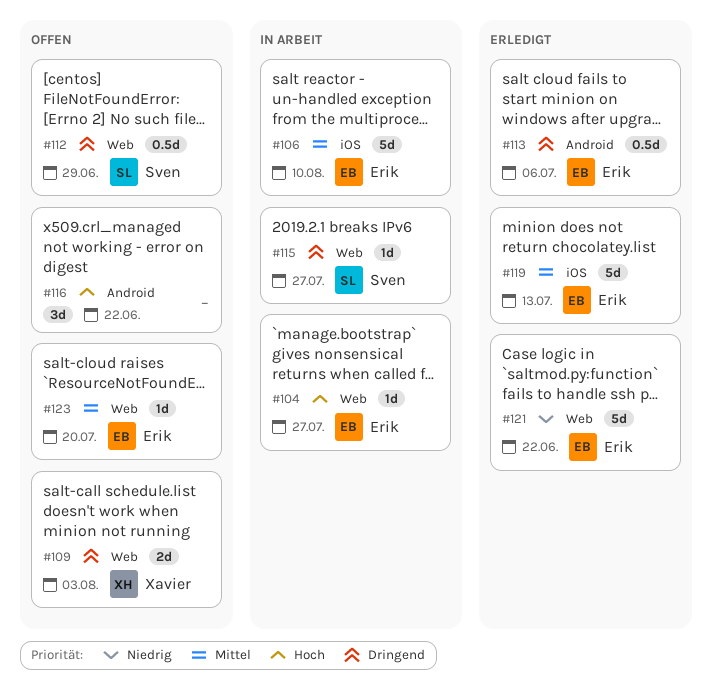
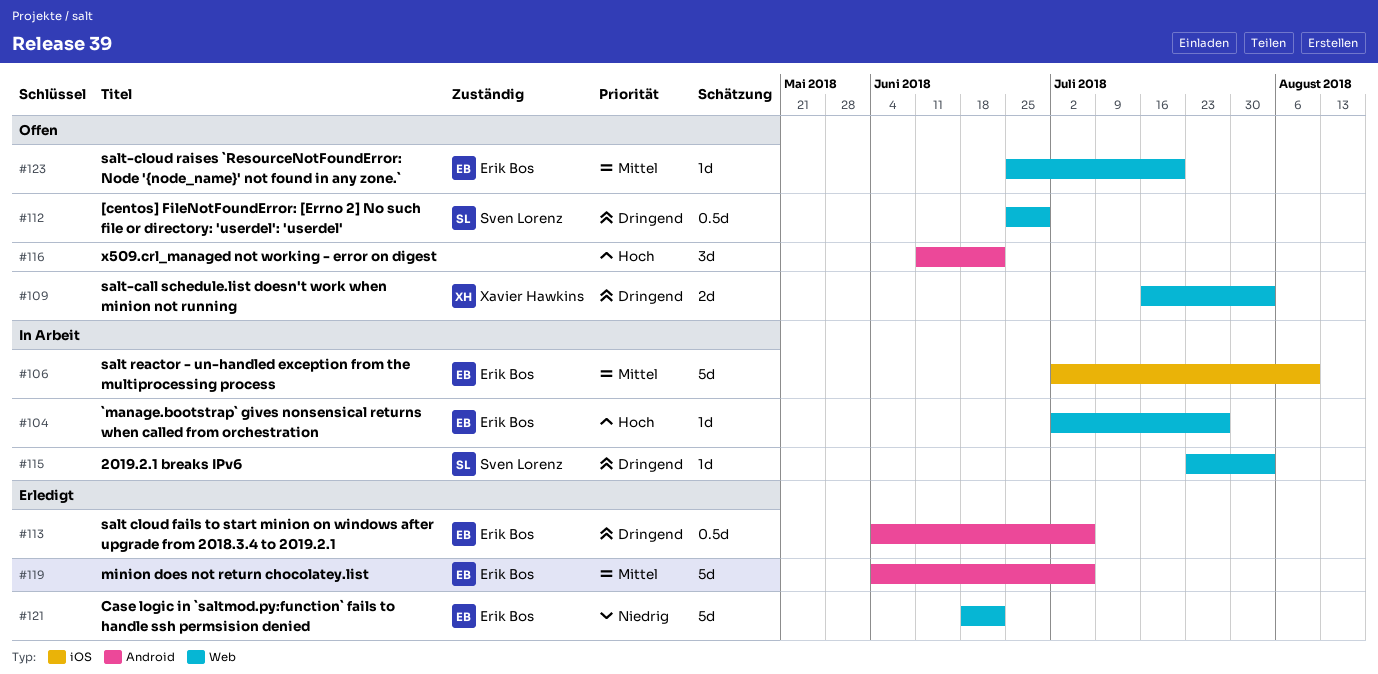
#115, due: Jul 27 -> Aug 3
#119, label: iOS -> Android
#119, due: Jul 13 -> Jul 6

